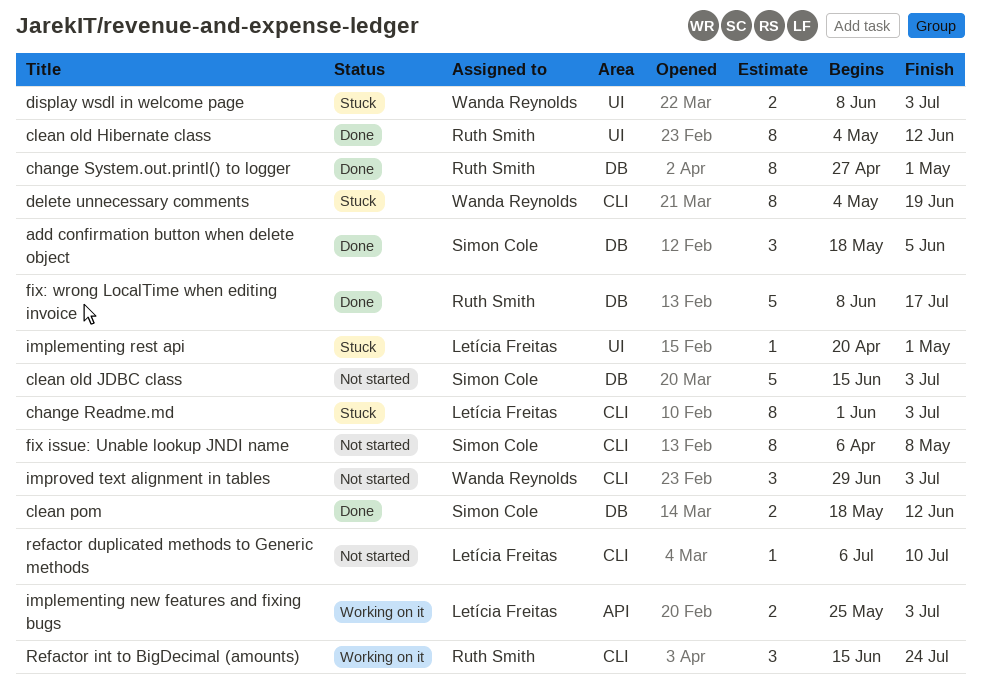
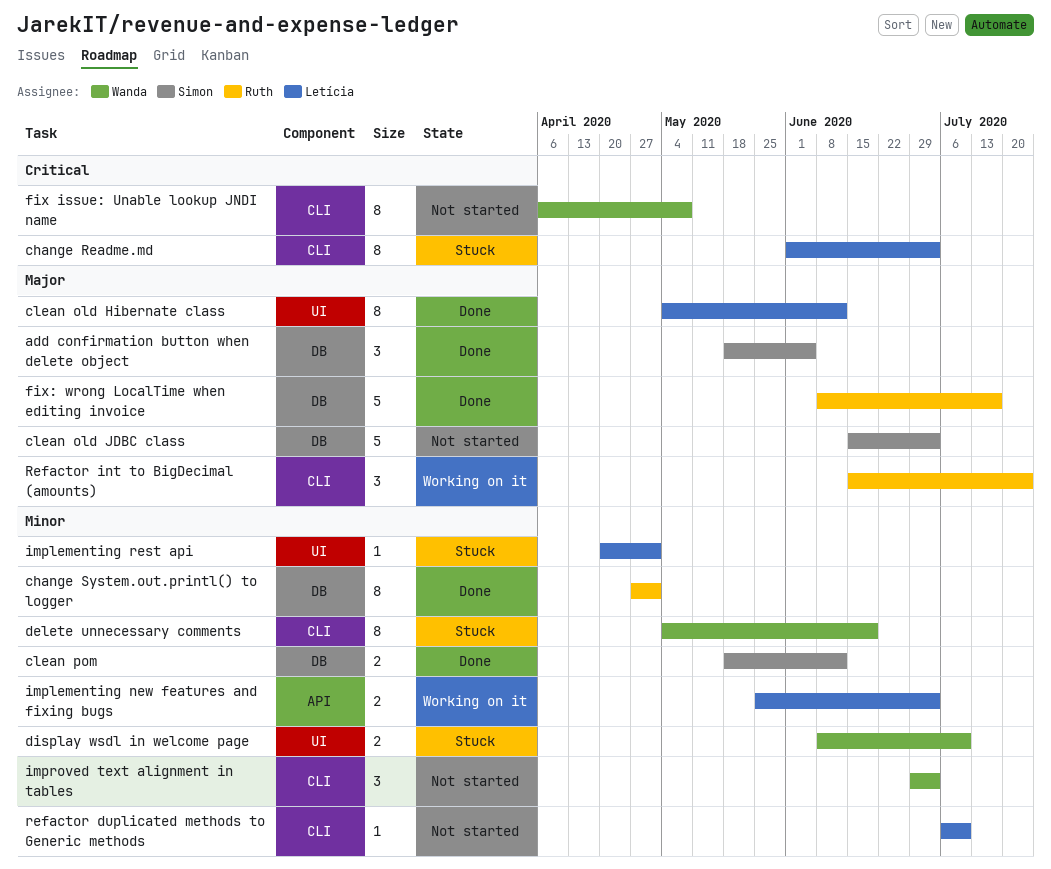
clean old Hibernate class, owner: Ruth Smith -> Letícia Freitas
display wsdl in welcome page, due: Jul 3 -> Jul 10
fix issue: Unable lookup JNDI name, owner: Simon Cole -> Wanda Reynolds

